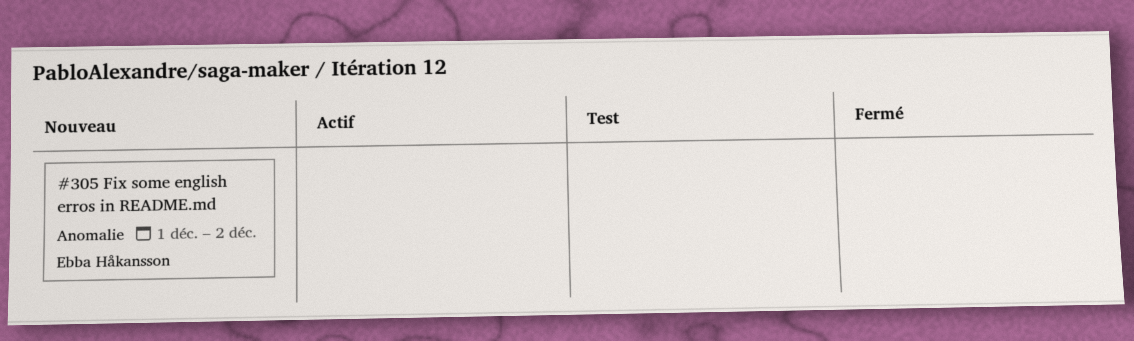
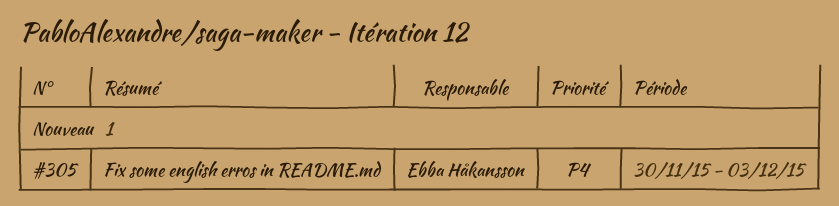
#305, start: Dec 1 -> Nov 30
#305, due: Dec 2 -> Dec 3

